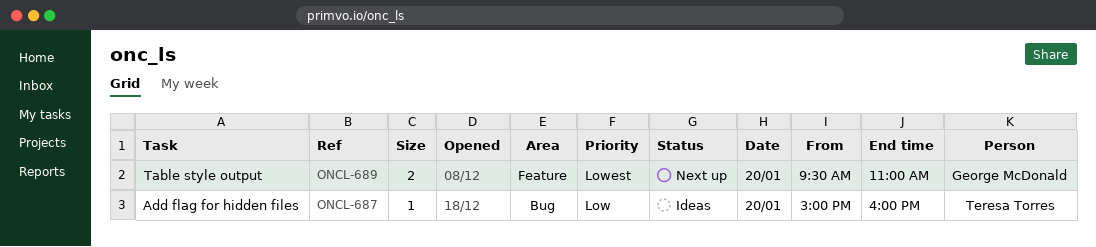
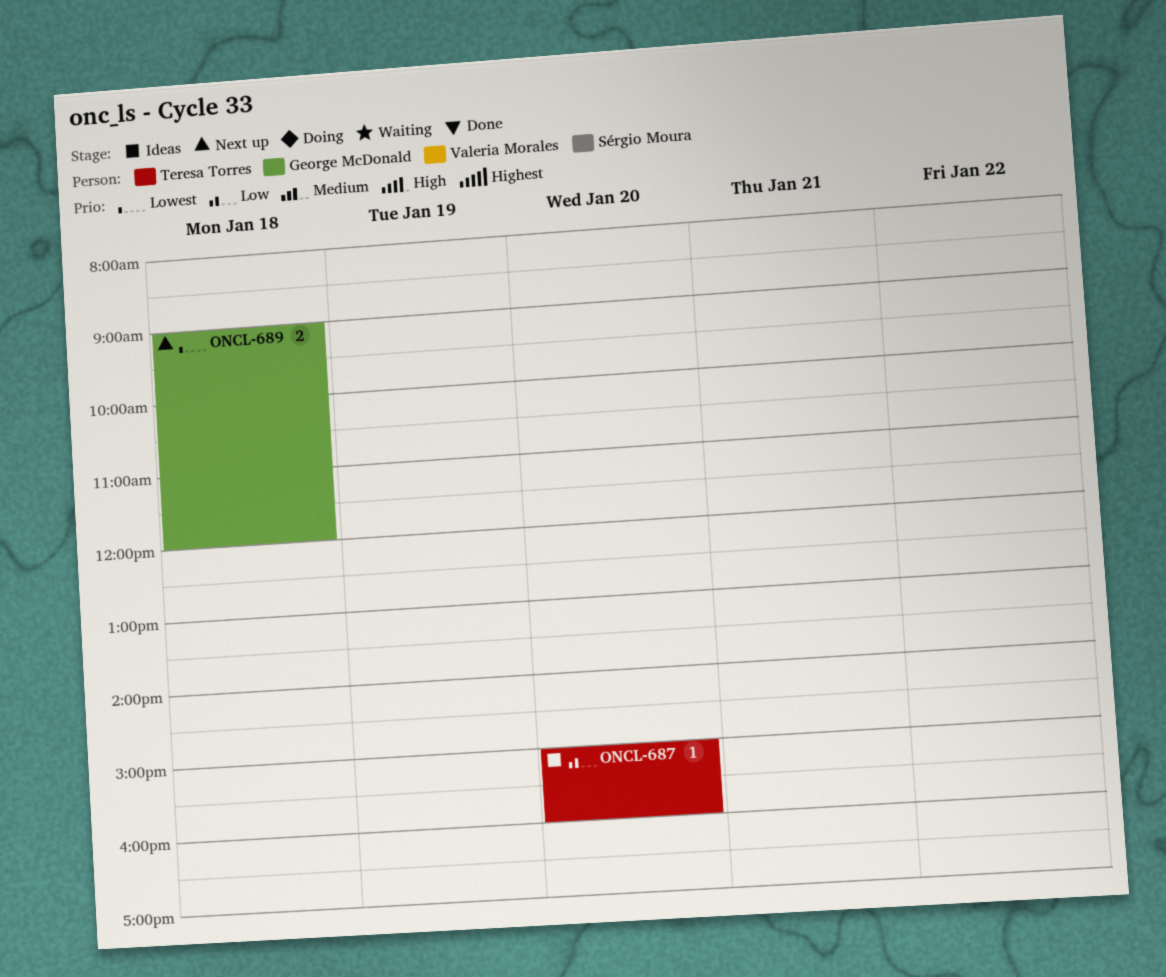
ONCL-689, day: Jan 20 -> Jan 18
ONCL-689, begins: 09:30 -> 09:00
ONCL-689, ends: 11:00 -> 12:00

